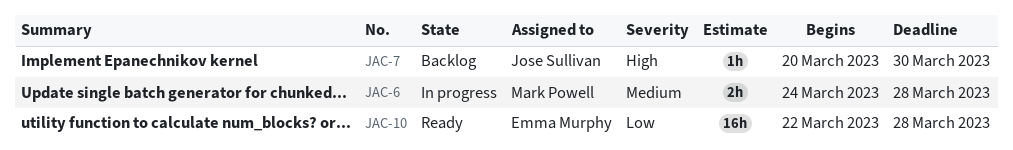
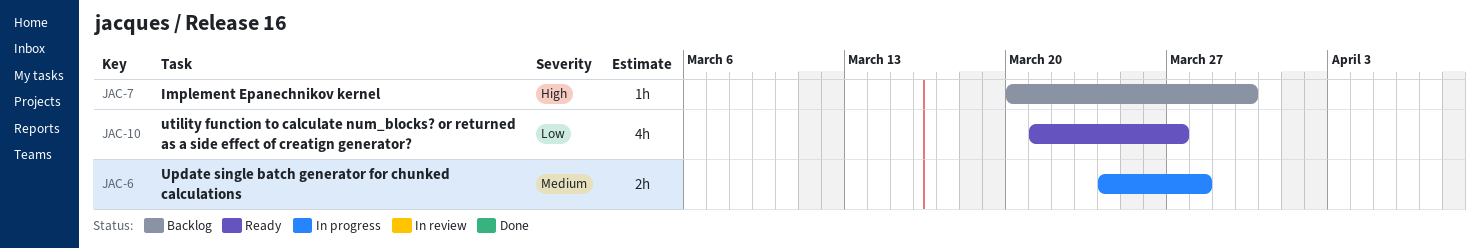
JAC-10, estimate: 16h -> 4h
JAC-10, start: Mar 22 -> Mar 21
JAC-10, due: Mar 28 -> Mar 27

